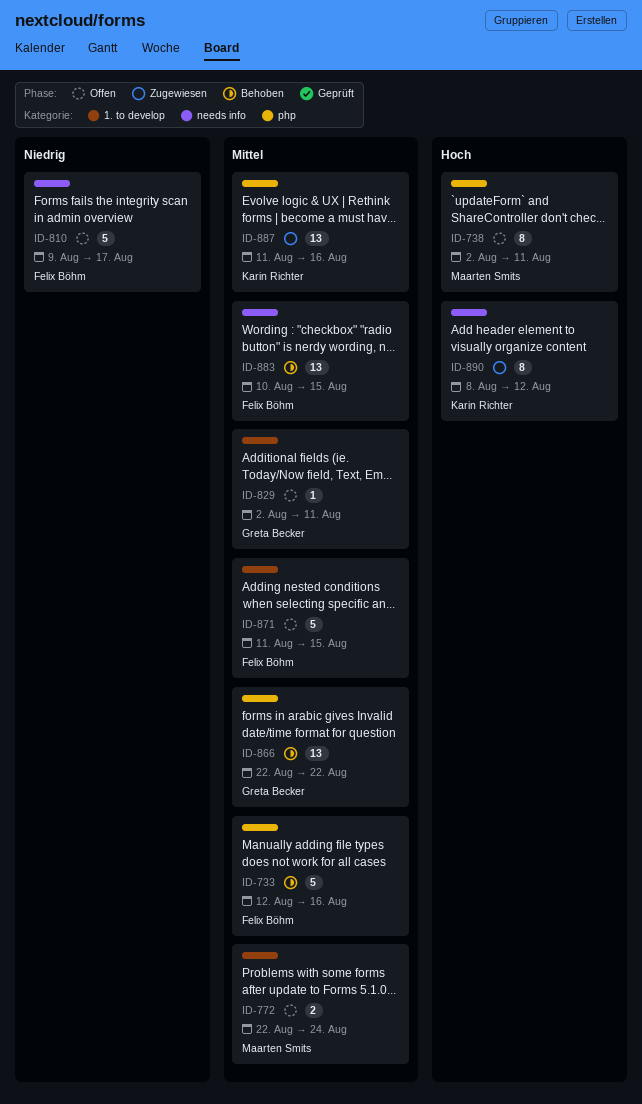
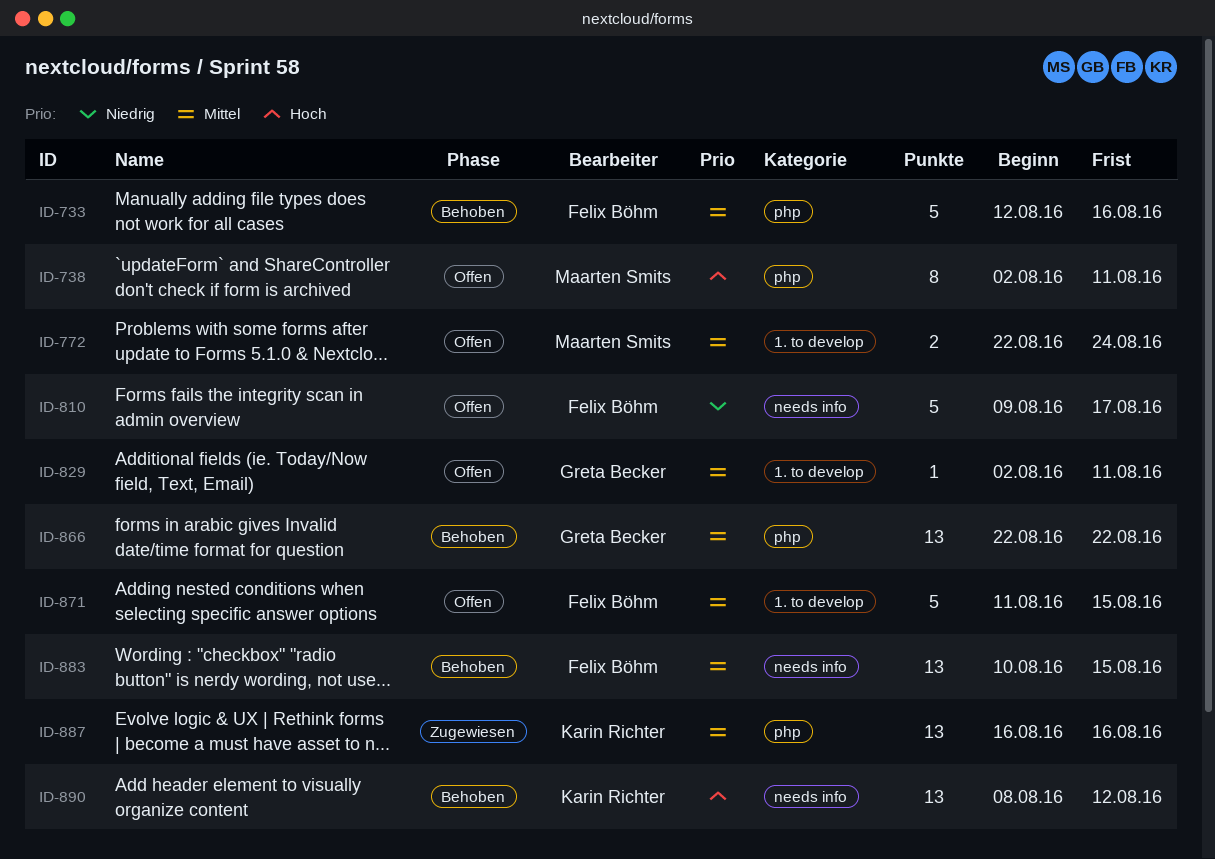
ID-887, start: Aug 11 -> Aug 16
ID-890, status: Zugewiesen -> Behoben
ID-890, estimate: 8 -> 13

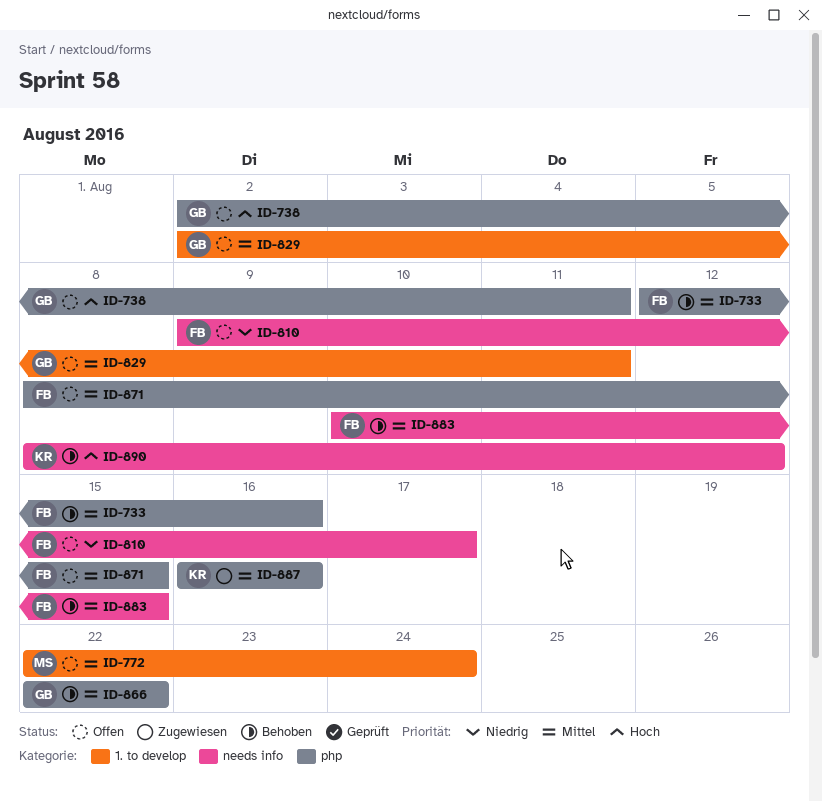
ID-738, owner: Maarten Smits -> Greta Becker
ID-871, label: 1. to develop -> php
ID-871, start: Aug 11 -> Aug 8

